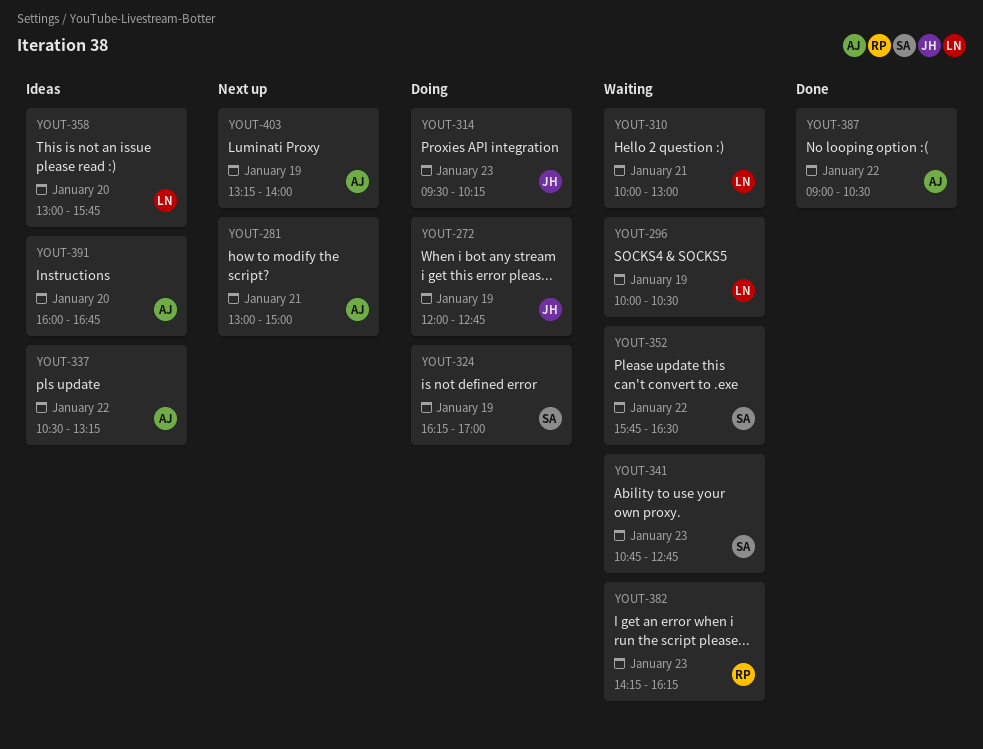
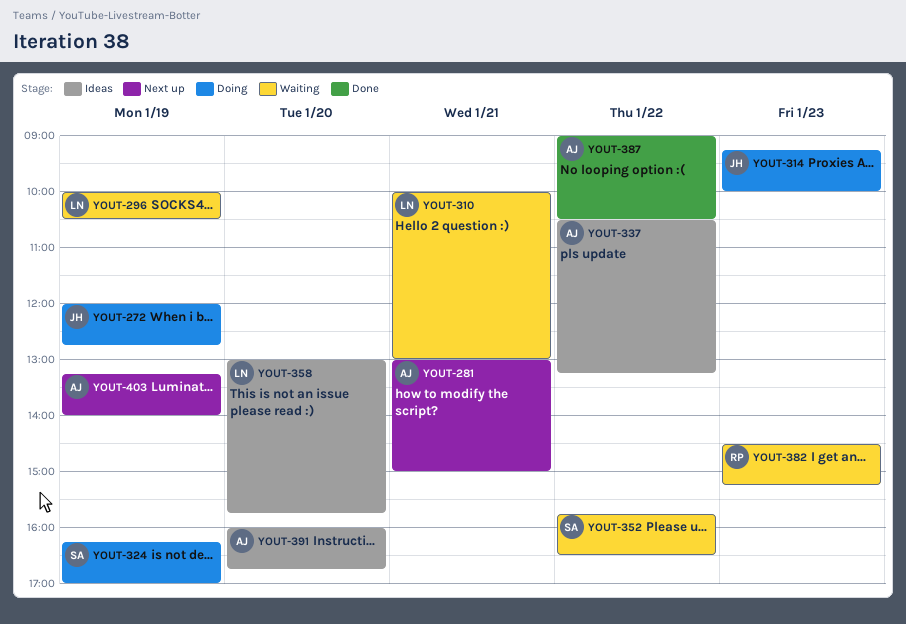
YOUT-314, begins: 09:30 -> 09:15
YOUT-314, ends: 10:15 -> 10:00
YOUT-341: present -> none
YOUT-382, begins: 14:15 -> 14:30
YOUT-382, ends: 16:15 -> 15:15

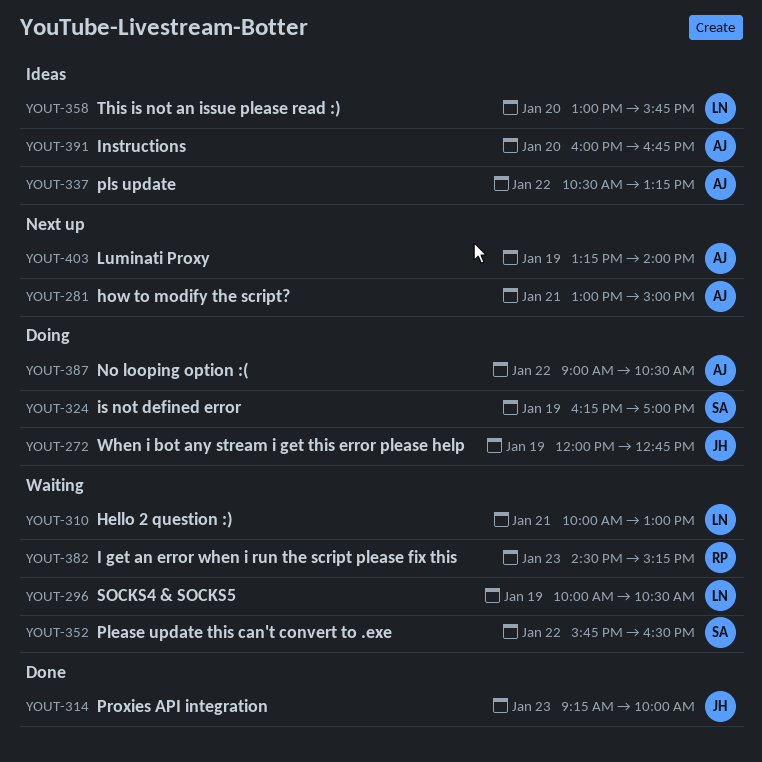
YOUT-314, status: Doing -> Done
YOUT-387, status: Done -> Doing

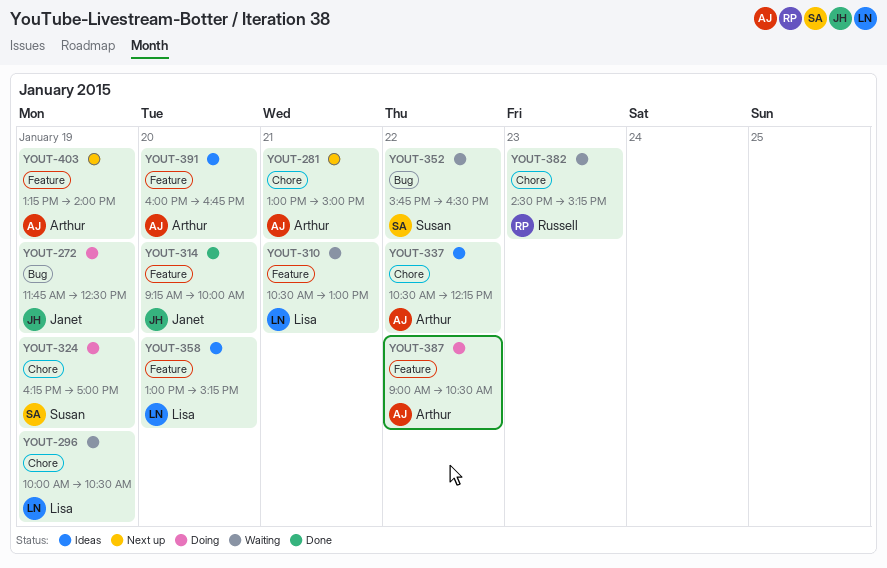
YOUT-272, begins: 12:00 -> 11:45
YOUT-272, ends: 12:45 -> 12:30
YOUT-310, begins: 10:00 -> 10:30
YOUT-314, day: Jan 23 -> Jan 20
YOUT-337, ends: 13:15 -> 12:15
YOUT-358, ends: 15:45 -> 15:15

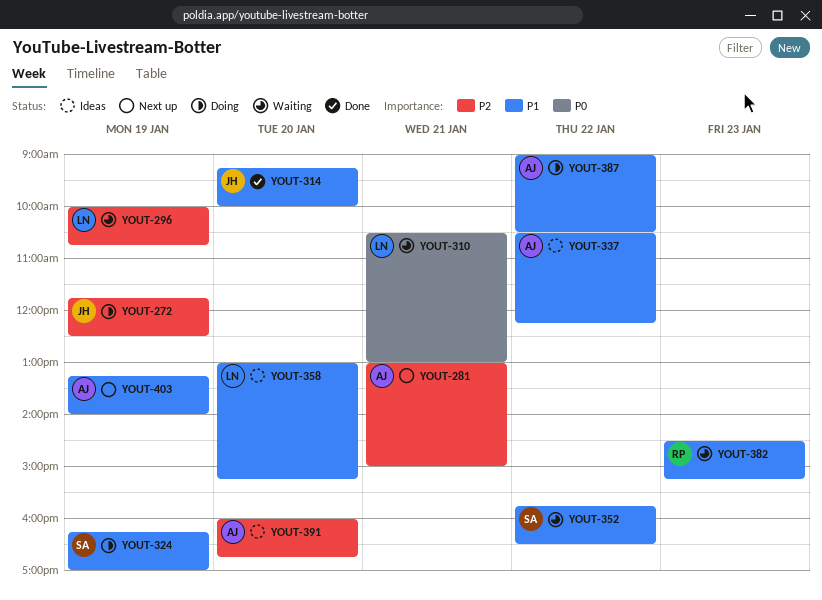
YOUT-296, ends: 10:30 -> 10:45

